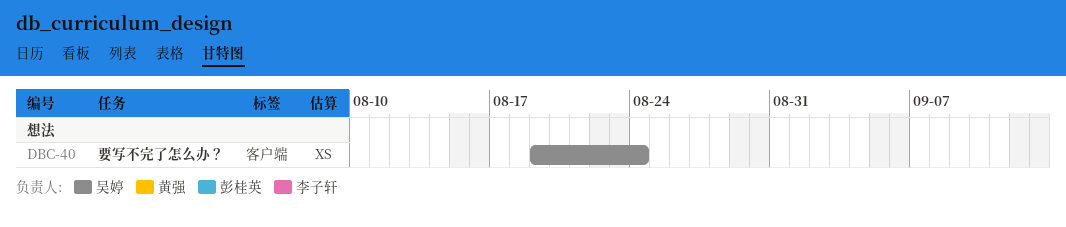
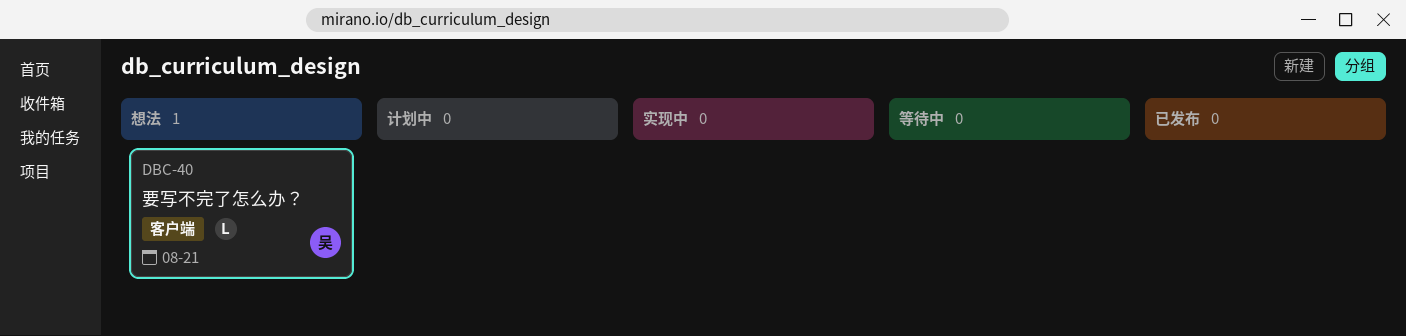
DBC-40, estimate: XS -> L
DBC-40, due: Aug 24 -> Aug 21

